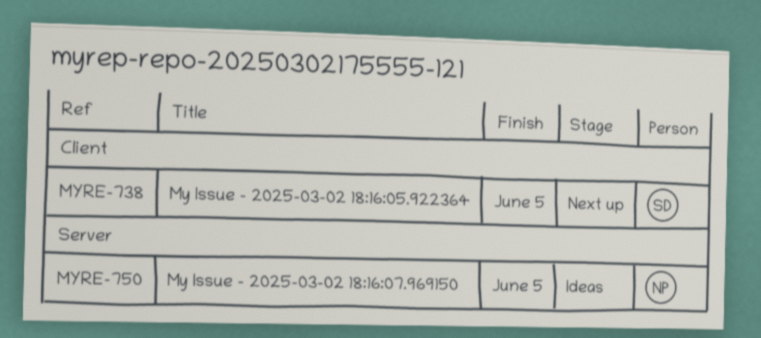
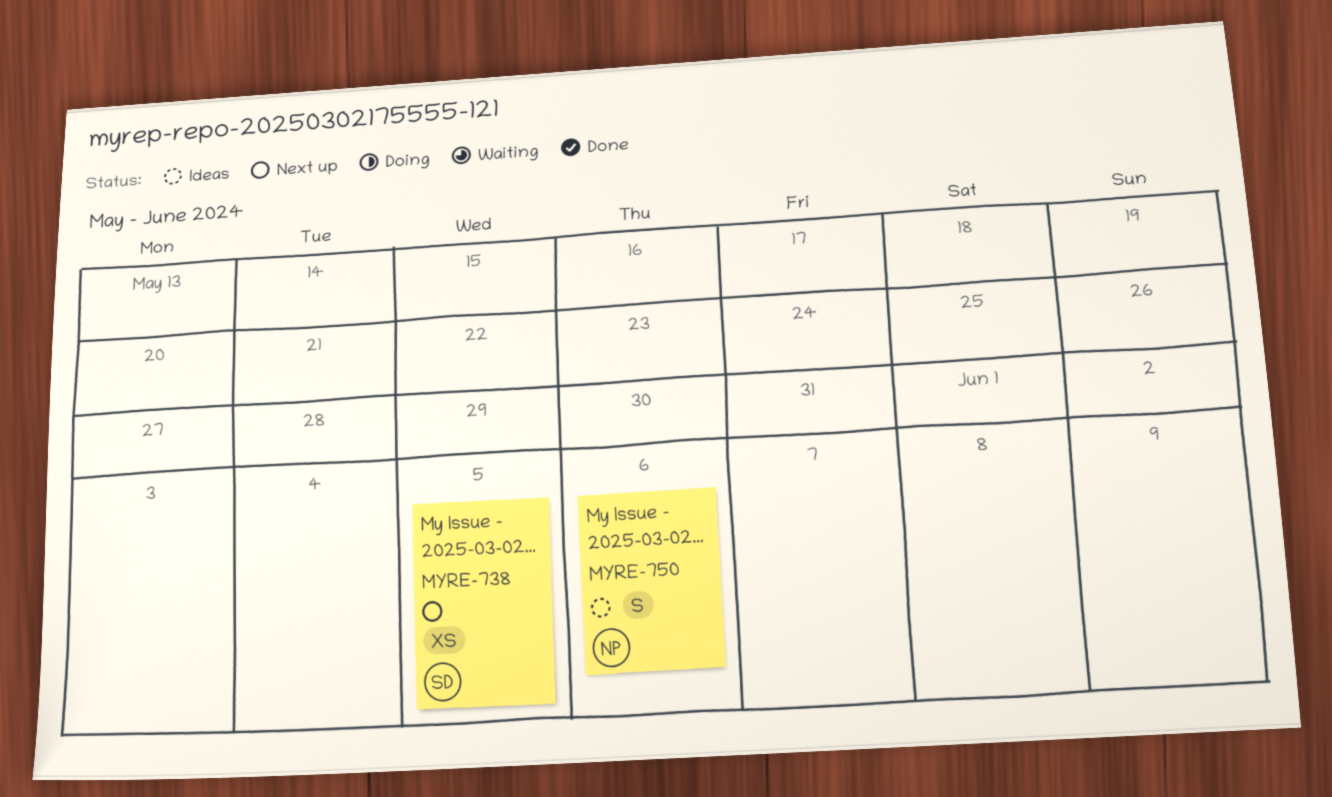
MYRE-750, due: Jun 5 -> Jun 6

